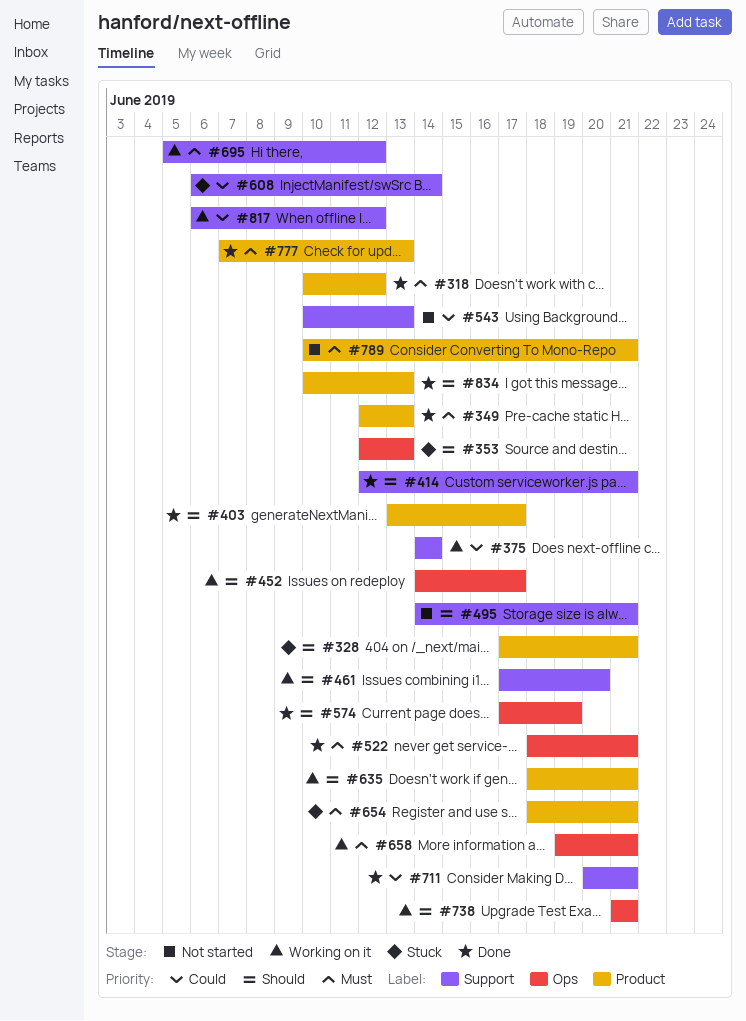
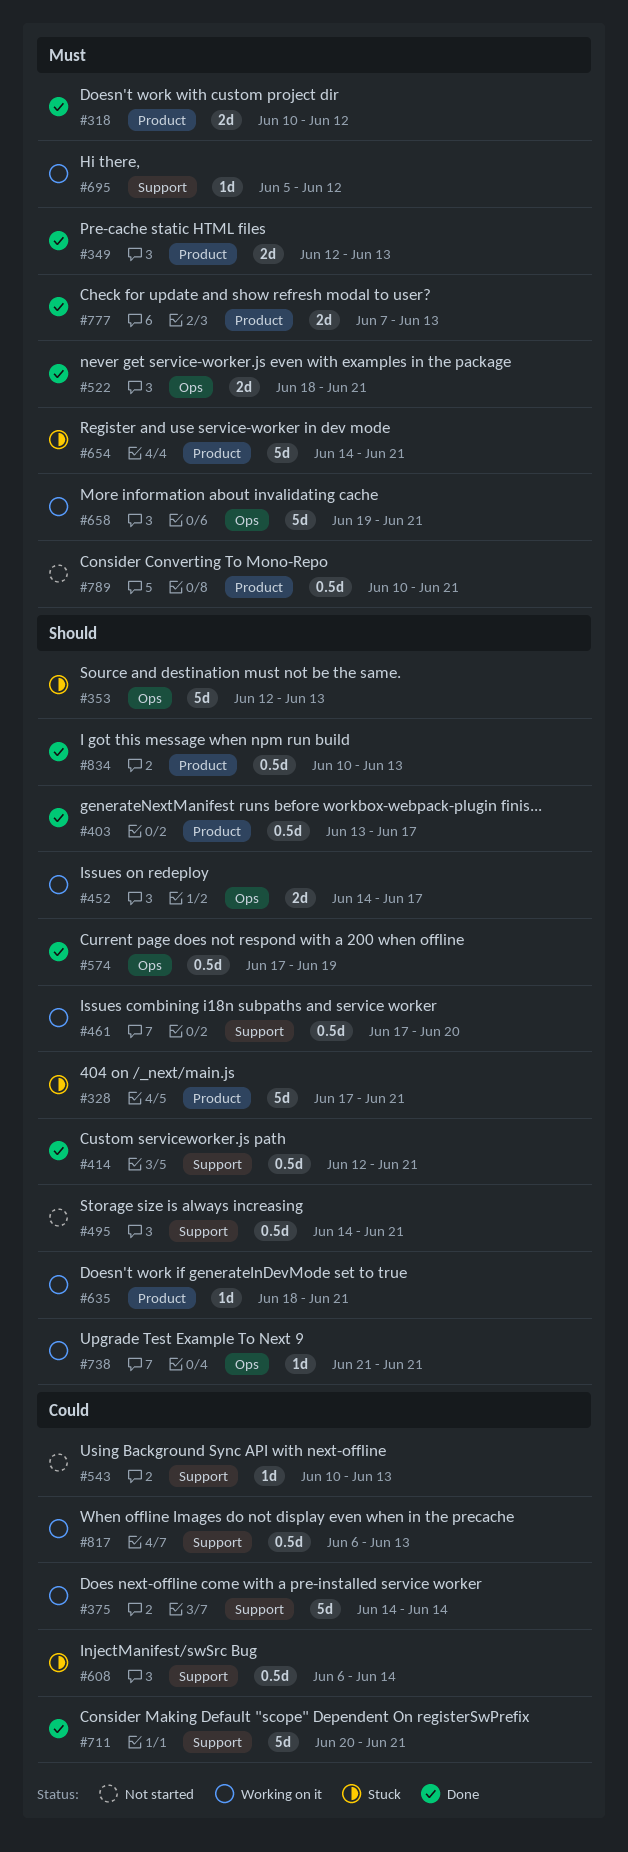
#654, start: Jun 18 -> Jun 14
#817, due: Jun 12 -> Jun 13

